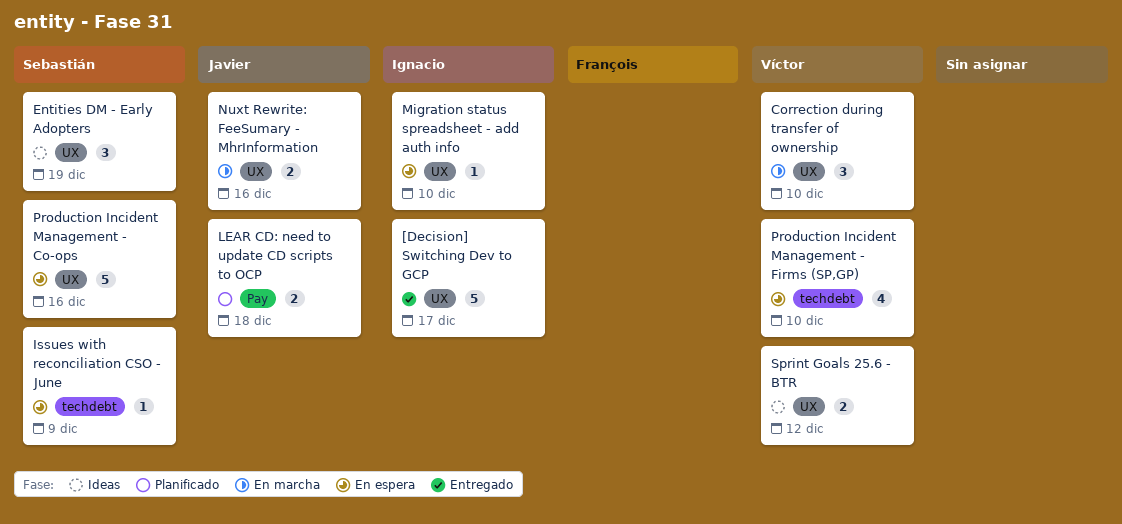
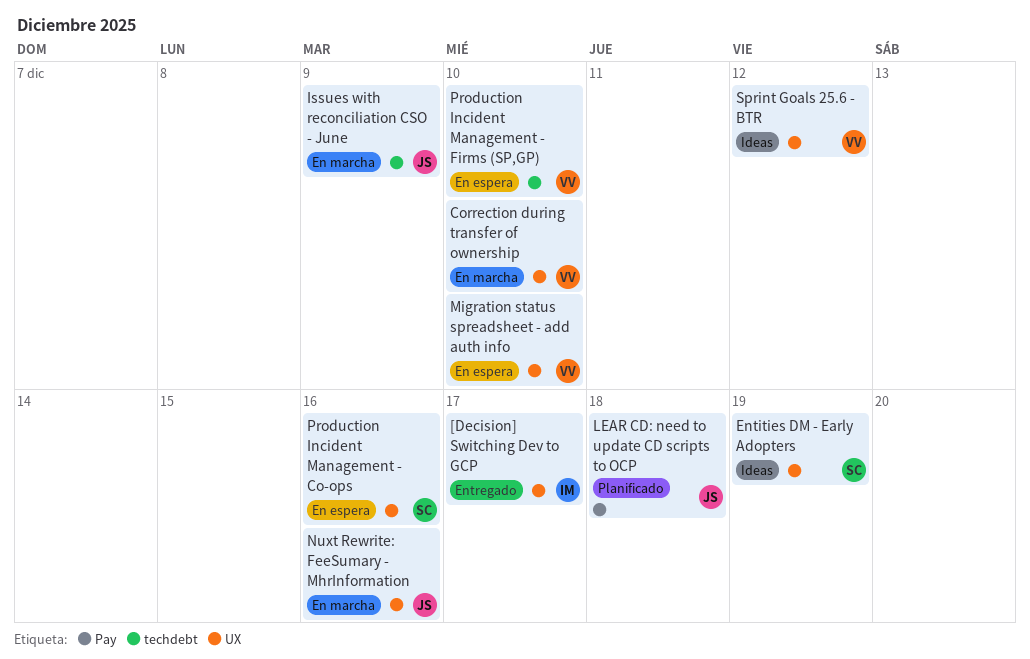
Issues with reconciliation CSO - June, status: En espera -> En marcha
Issues with reconciliation CSO - June, owner: Sebastián -> Javier
Migration status spreadsheet - add auth info, owner: Ignacio -> Víctor

